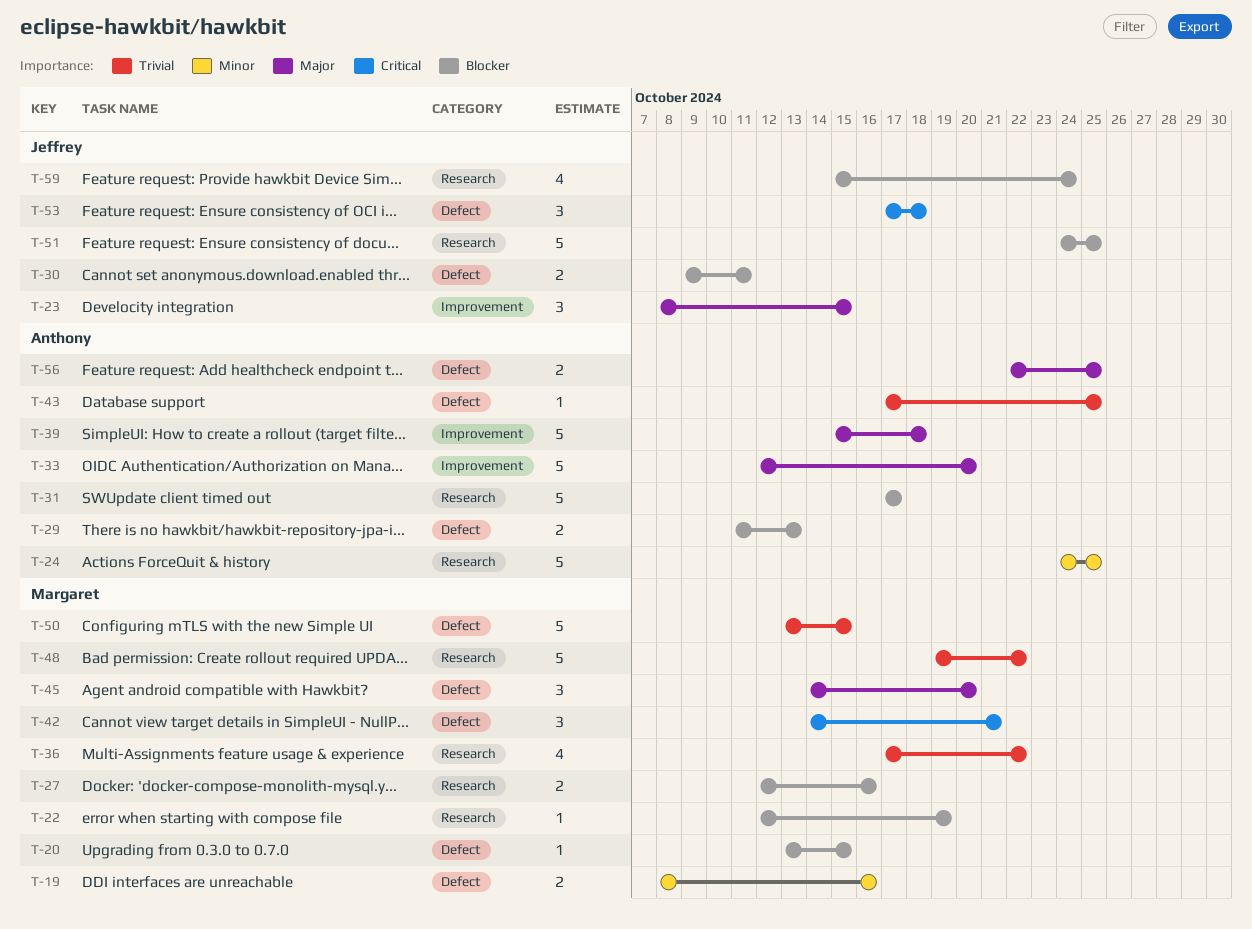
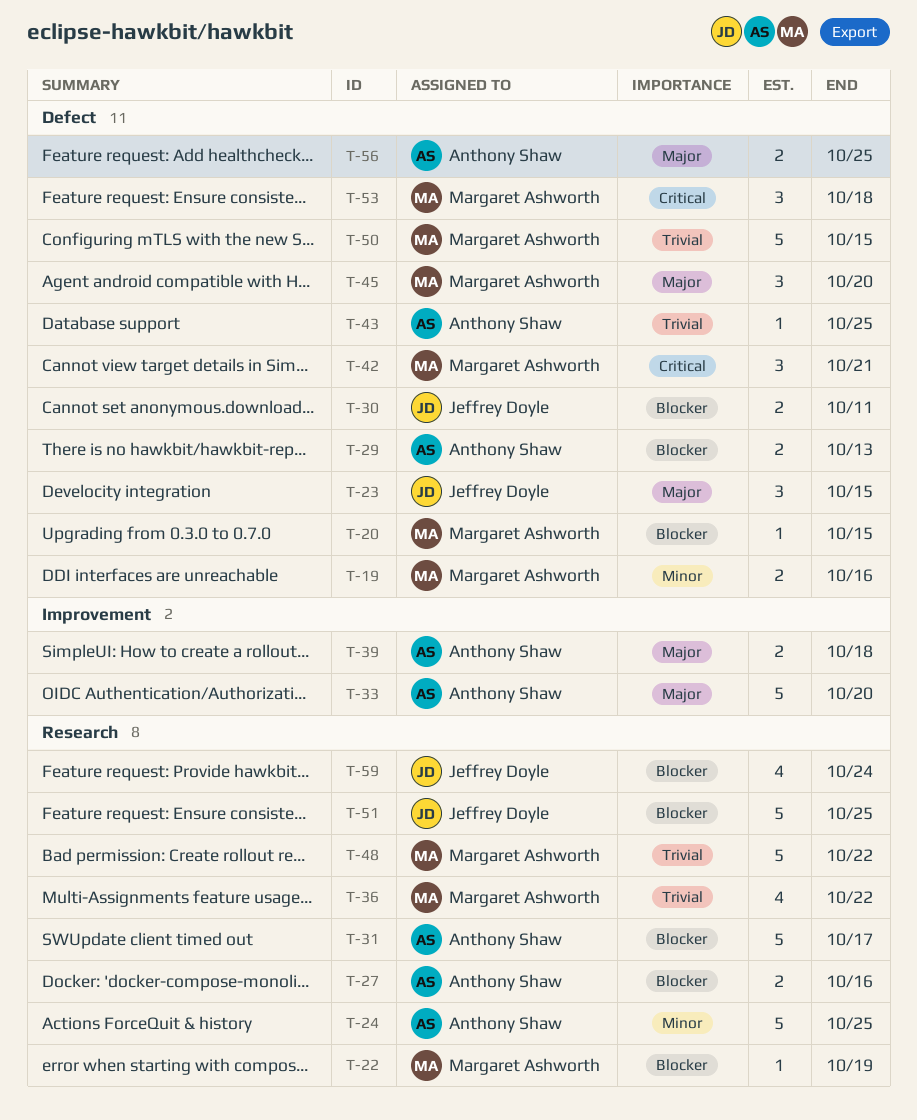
T-23, label: Improvement -> Defect
T-27, owner: Margaret Ashworth -> Anthony Shaw
T-39, estimate: 5 -> 2
T-53, owner: Jeffrey Doyle -> Margaret Ashworth

